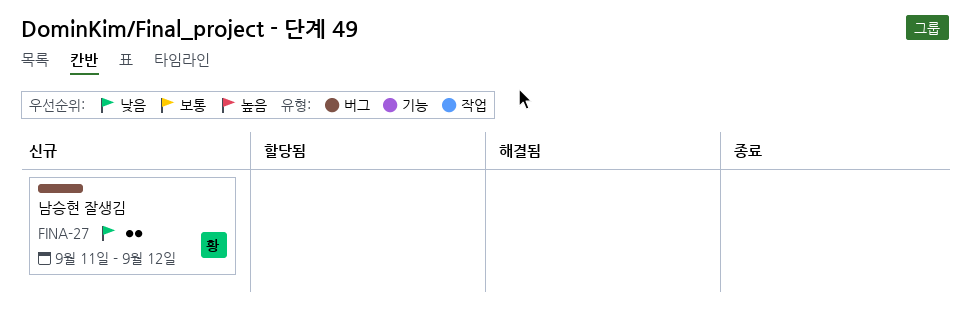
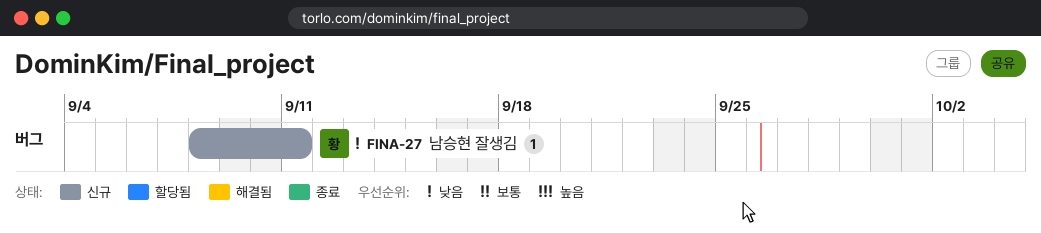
FINA-27, estimate: 2 -> 1
FINA-27, start: Sep 11 -> Sep 8
FINA-27, due: Sep 12 -> Sep 11

